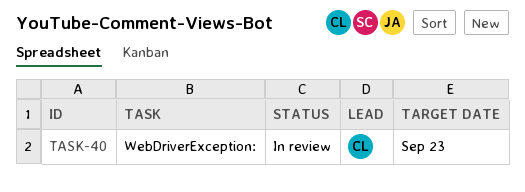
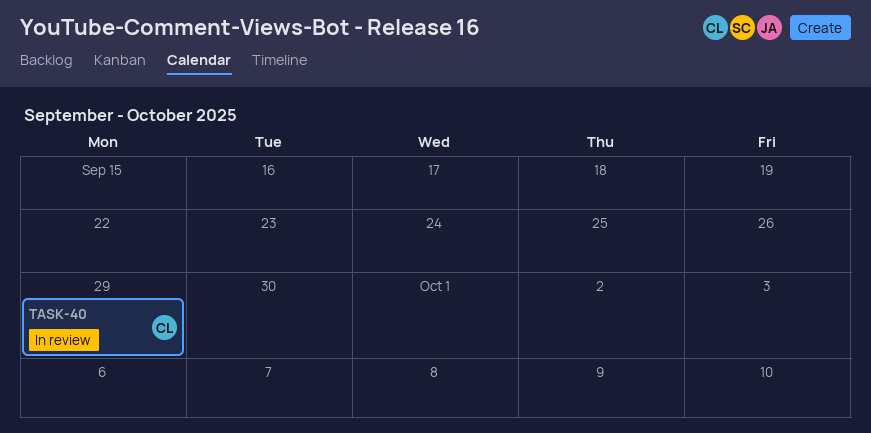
TASK-40, due: Sep 23 -> Sep 29

